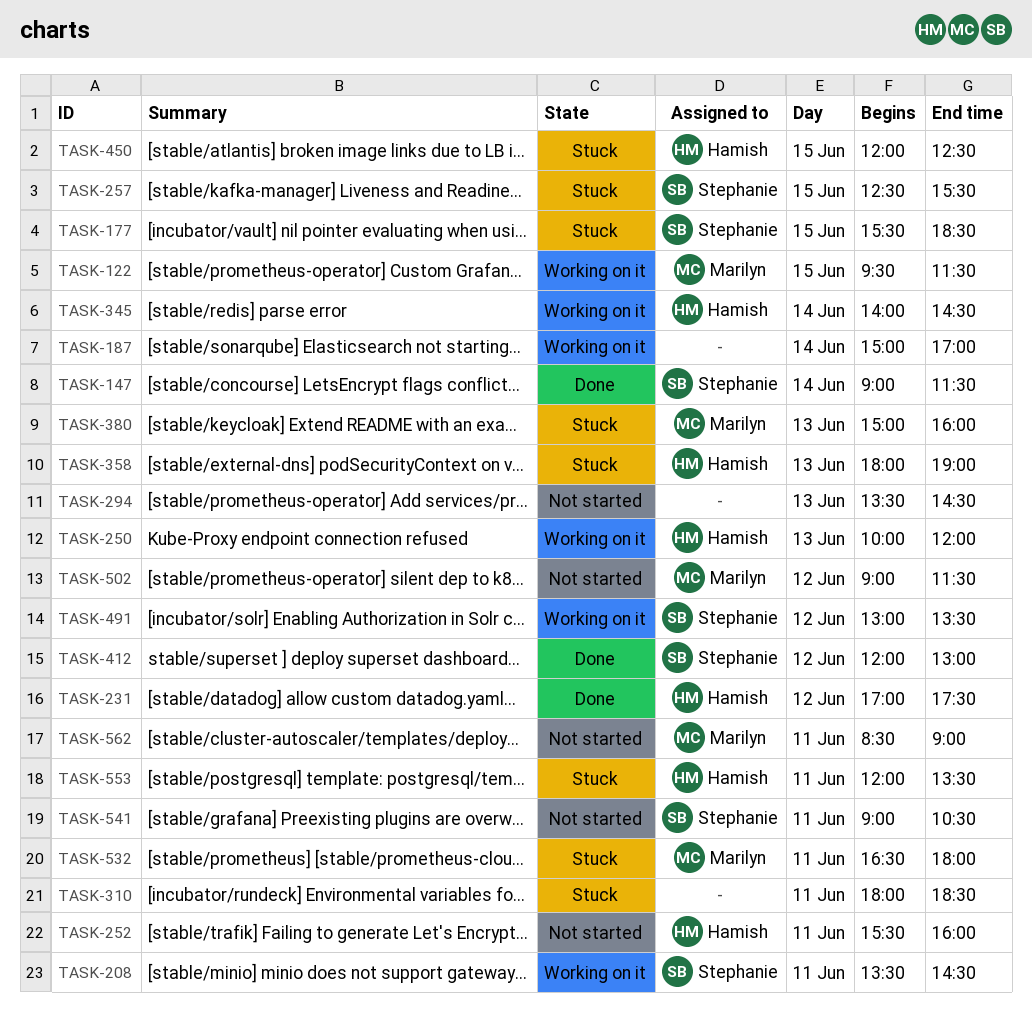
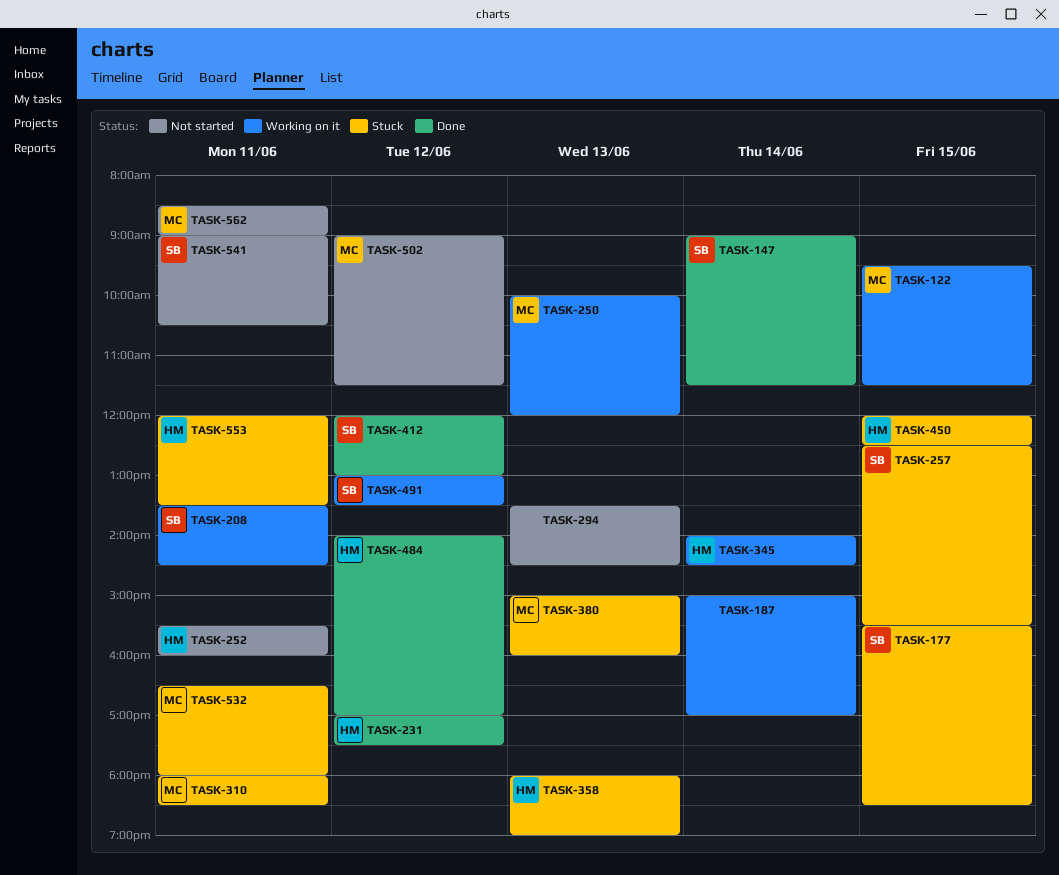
TASK-250, owner: Hamish -> Marilyn
TASK-310, owner: none -> Marilyn
TASK-484: none -> present

